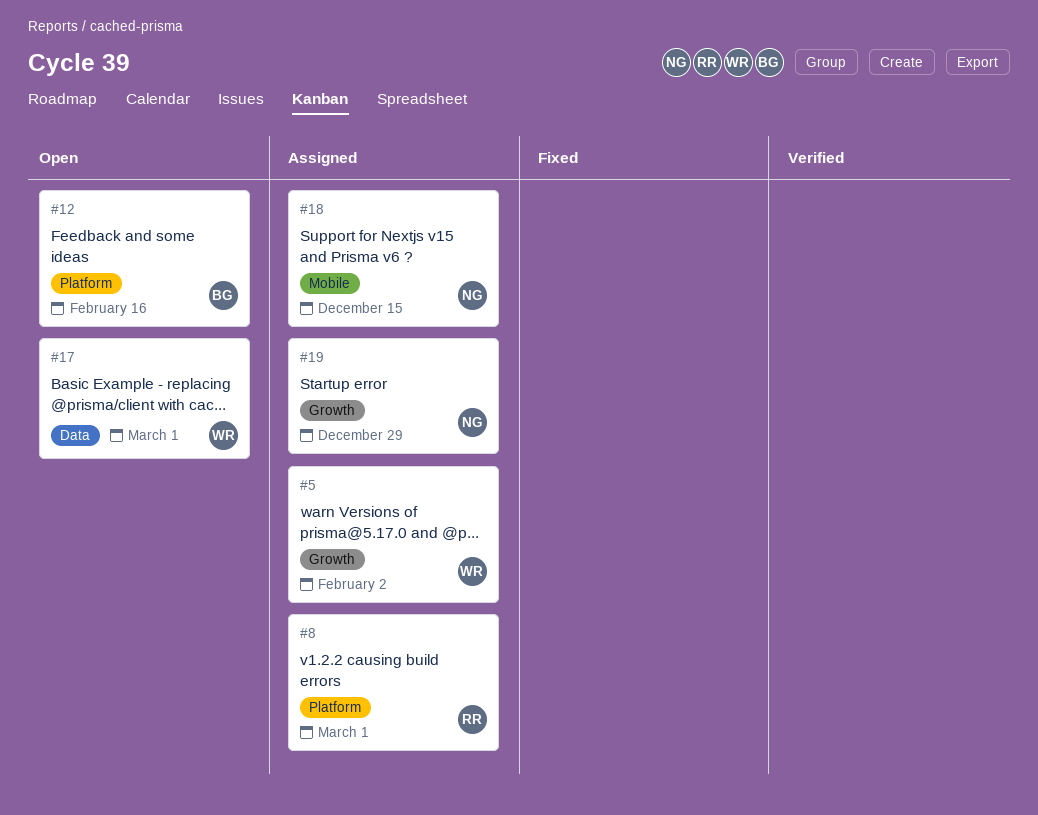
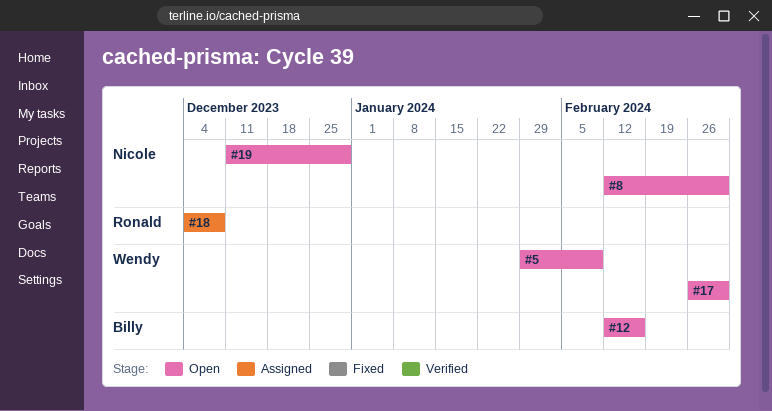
#5, status: Assigned -> Open
#5, due: Feb 2 -> Feb 9
#8, status: Assigned -> Open
#8, owner: Ronald -> Nicole
#18, owner: Nicole -> Ronald
#18, due: Dec 15 -> Dec 8
#19, status: Assigned -> Open

